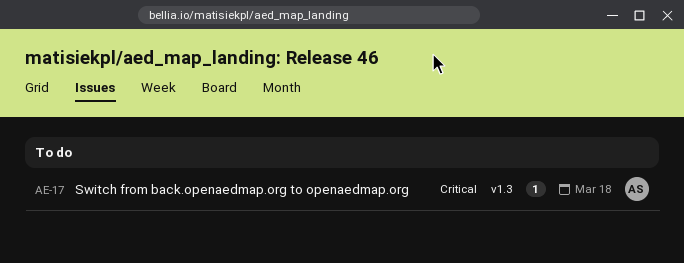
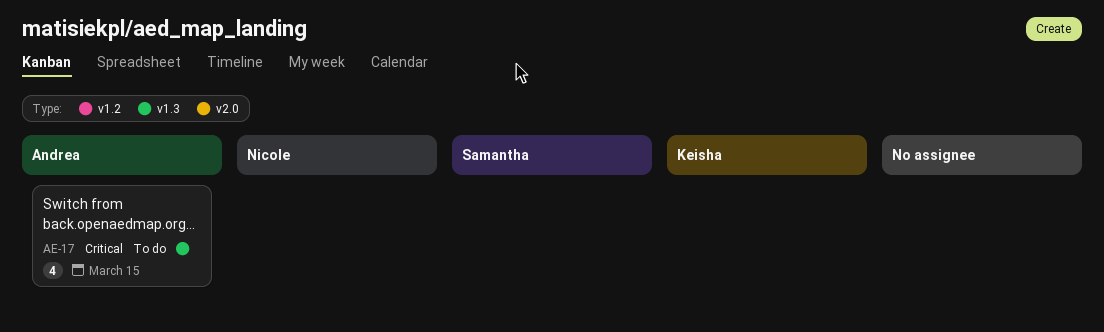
AE-17, estimate: 1 -> 4
AE-17, due: Mar 18 -> Mar 15

